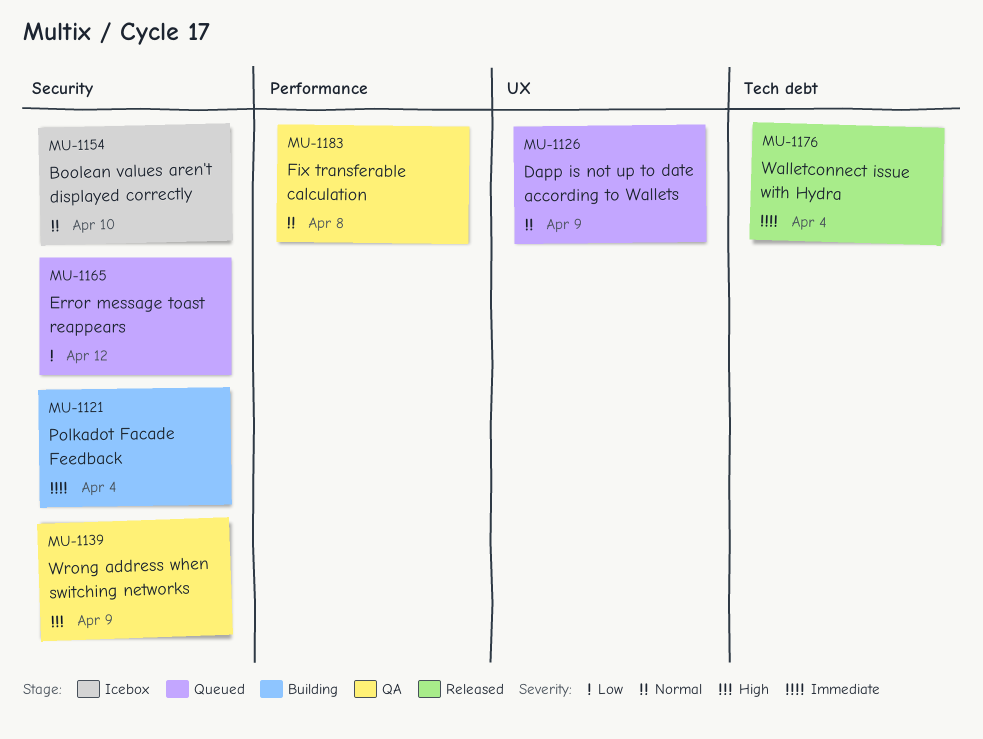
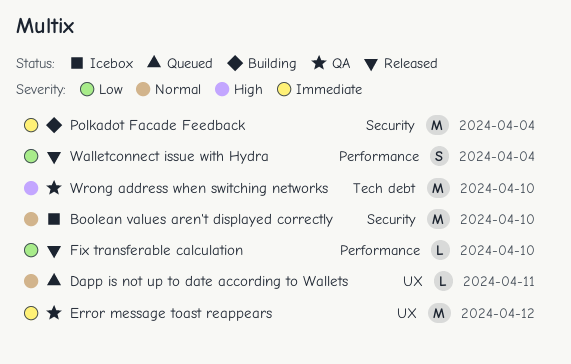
Dapp is not up to date according to Wallets, due: Apr 9 -> Apr 11
Error message toast reappears, status: Queued -> QA
Error message toast reappears, priority: Low -> Immediate
Error message toast reappears, label: Security -> UX
Fix transferable calculation, status: QA -> Released
Fix transferable calculation, priority: Normal -> Low
Fix transferable calculation, due: Apr 8 -> Apr 10
Walletconnect issue with Hydra, priority: Immediate -> Low
Walletconnect issue with Hydra, label: Tech debt -> Performance
Wrong address when switching networks, label: Security -> Tech debt
Wrong address when switching networks, due: Apr 9 -> Apr 10

